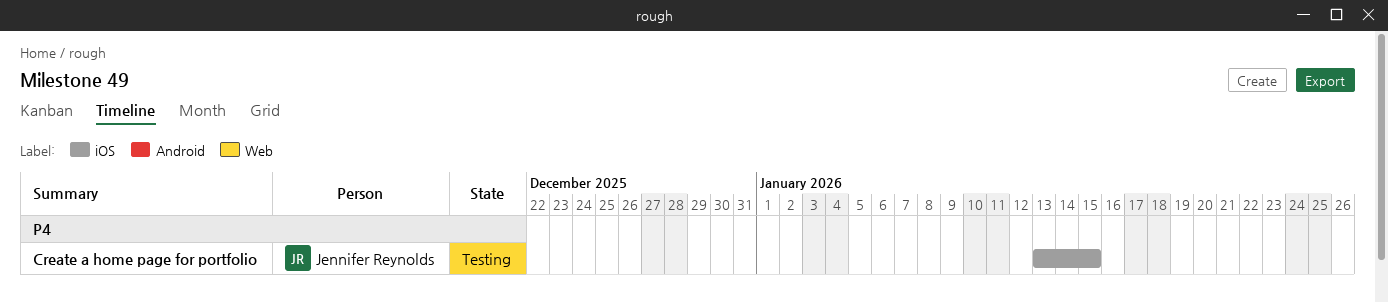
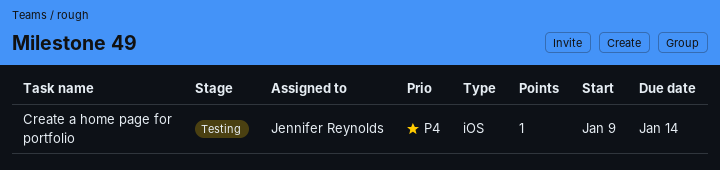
Create a home page for portfolio, start: Jan 13 -> Jan 9
Create a home page for portfolio, due: Jan 15 -> Jan 14

